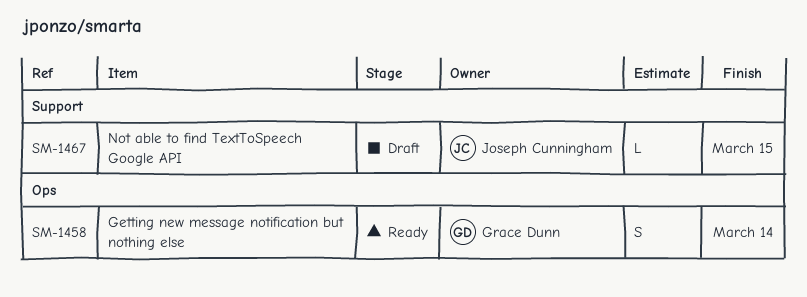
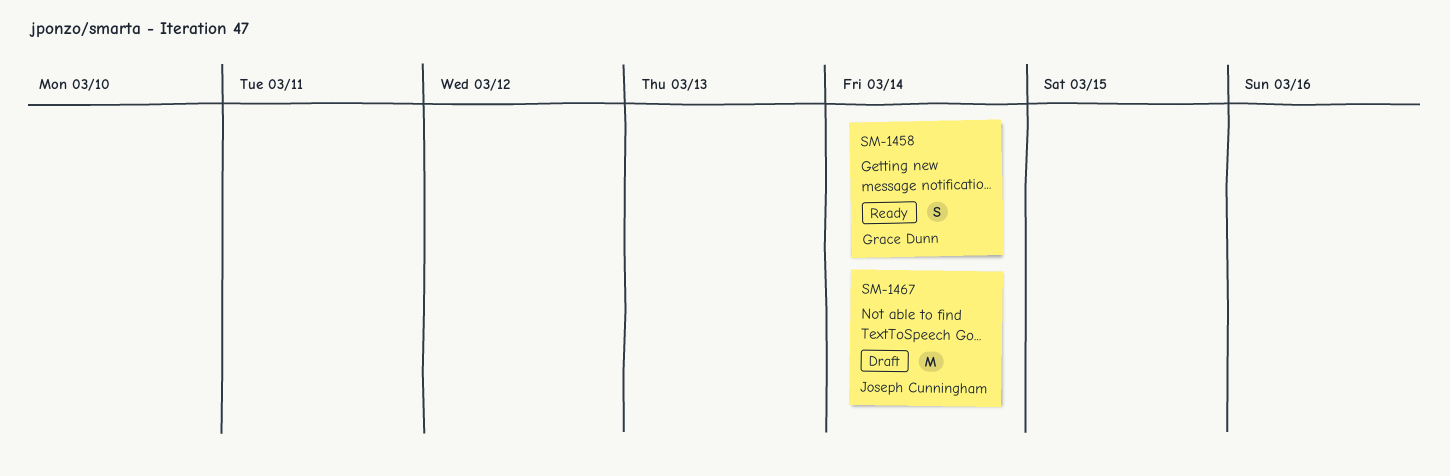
SM-1467, estimate: L -> M
SM-1467, due: Mar 15 -> Mar 14

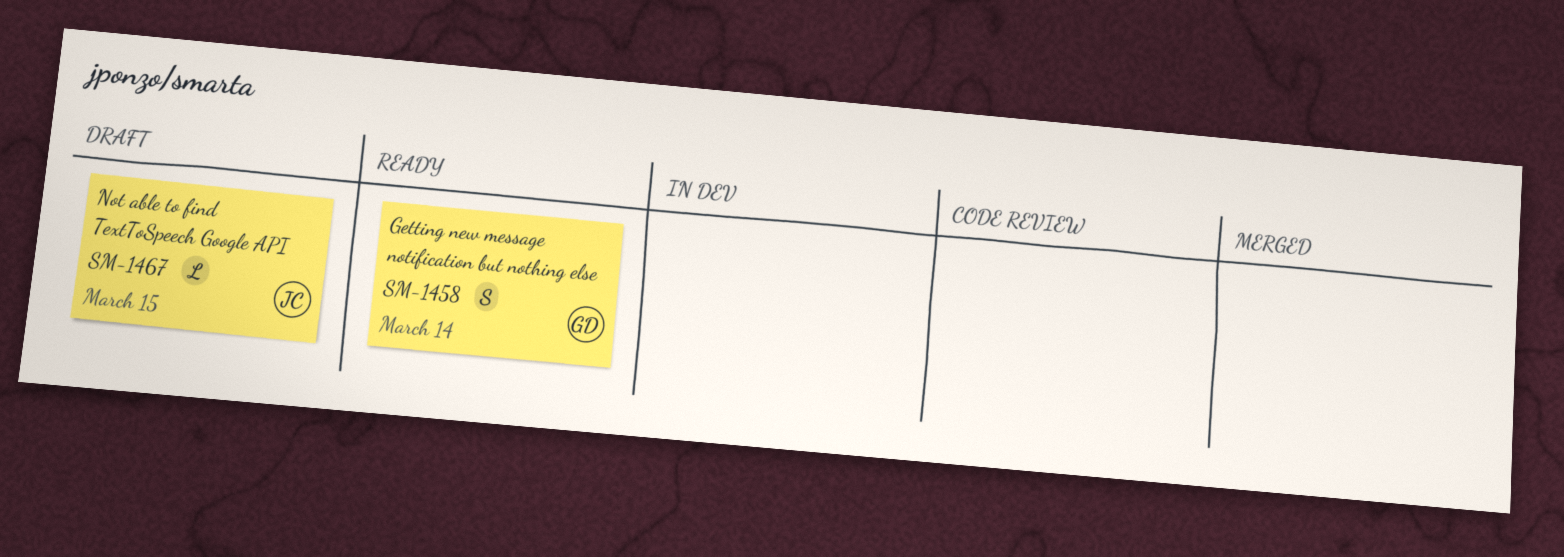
SM-1467, estimate: M -> L
SM-1467, due: Mar 14 -> Mar 15

